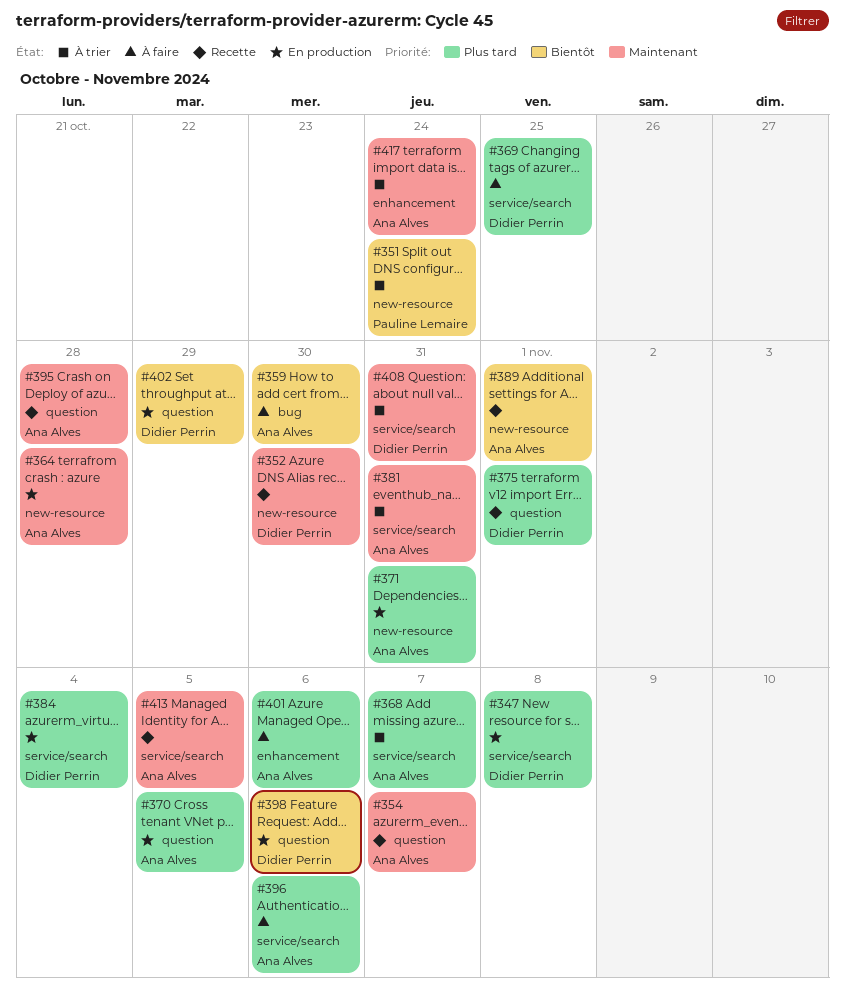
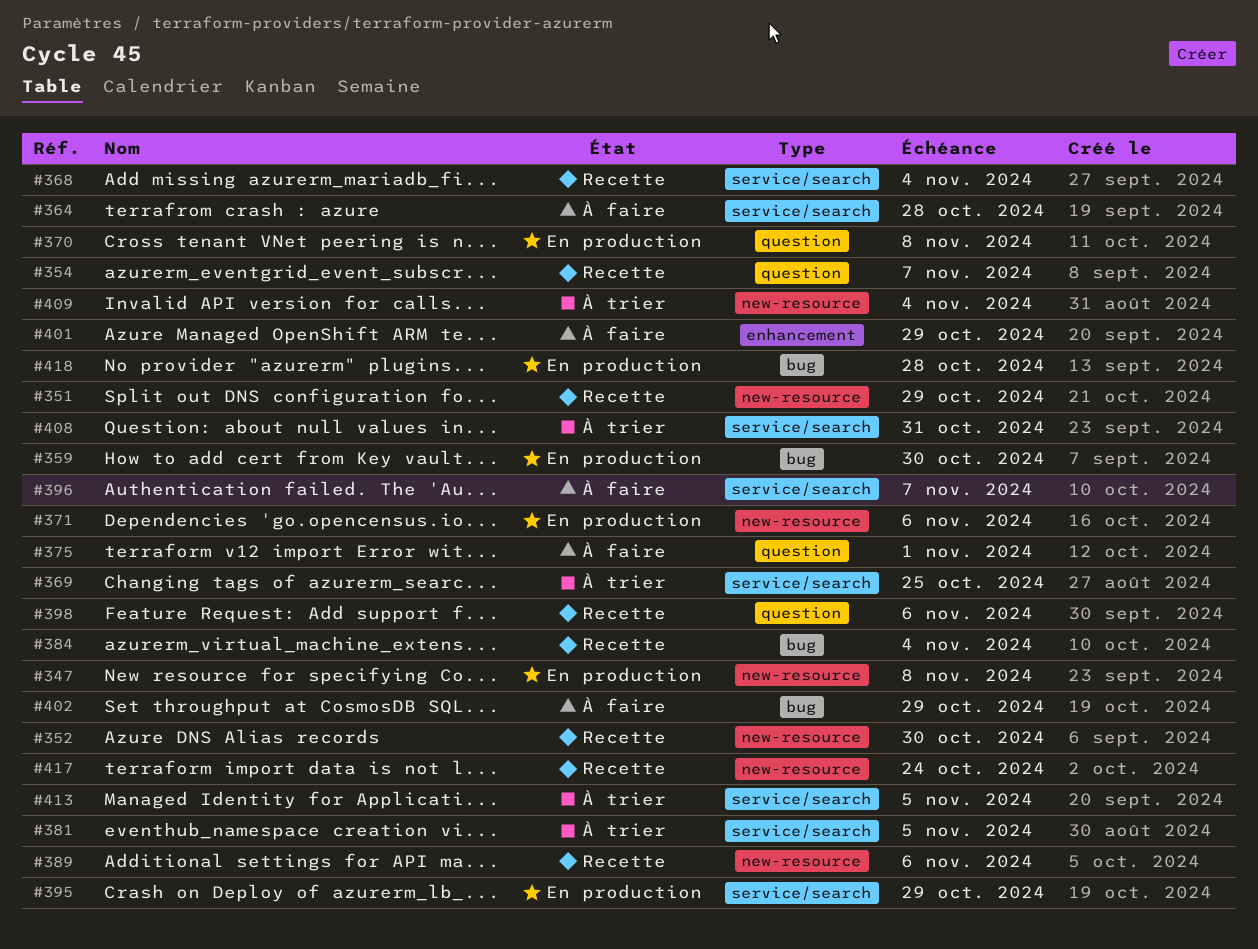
#347, label: service/search -> new-resource
#351, status: À trier -> Recette
#351, due: Oct 24 -> Oct 29
#359, status: À faire -> En production
#364, status: En production -> À faire
#364, label: new-resource -> service/search
#368, status: À trier -> Recette
#368, due: Nov 7 -> Nov 4
#369, status: À faire -> À trier
#370, due: Nov 5 -> Nov 8
#371, due: Oct 31 -> Nov 6
#375, status: Recette -> À faire
#381, due: Oct 31 -> Nov 5
#384, status: En production -> Recette
#384, label: service/search -> bug
#389, due: Nov 1 -> Nov 6
#395, status: Recette -> En production
#395, label: question -> service/search
#395, due: Oct 28 -> Oct 29
#396, due: Nov 6 -> Nov 7
#398, status: En production -> Recette
#401, due: Nov 6 -> Oct 29
#402, status: En production -> À faire
#402, label: question -> bug
#409: none -> present
#413, status: Recette -> À trier
#417, status: À trier -> Recette
#417, label: enhancement -> new-resource
#418: none -> present

